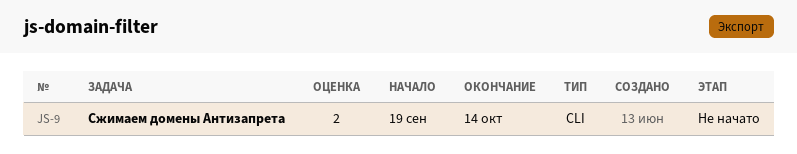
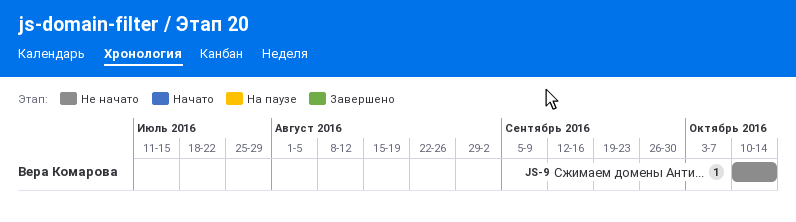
JS-9, estimate: 2 -> 1
JS-9, start: Sep 19 -> Oct 10

